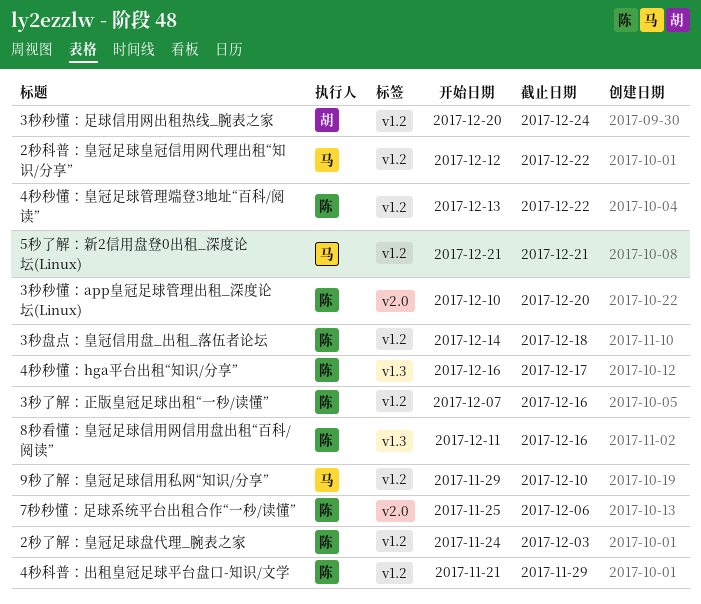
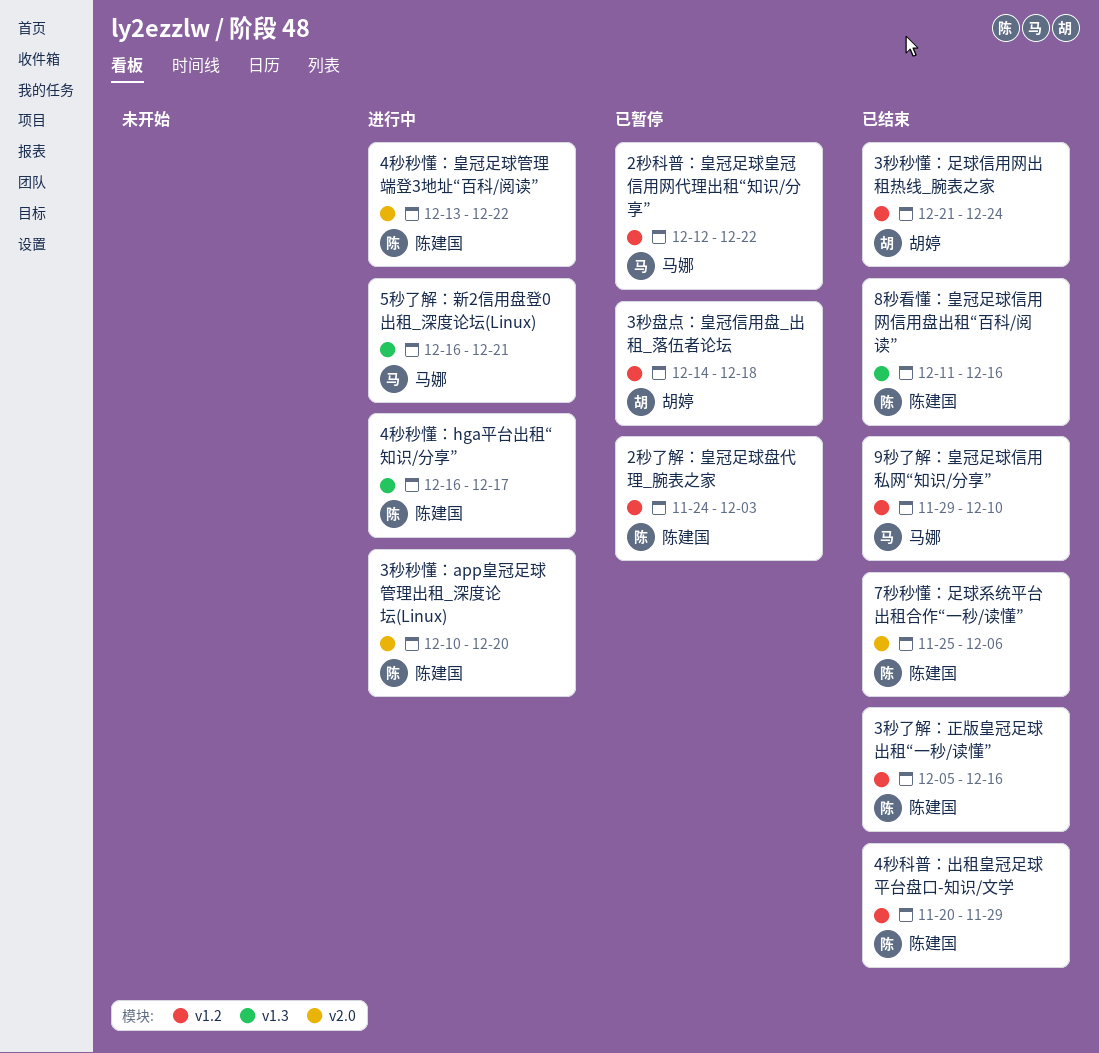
3秒了解：正版皇冠足球出租“一秒/读懂”, start: Dec 7 -> Dec 5
3秒盘点：皇冠信用盘_出租_落伍者论坛, owner: 陈建国 -> 胡婷
3秒秒懂：足球信用网出租热线_腕表之家, start: Dec 20 -> Dec 21
4秒科普：出租皇冠足球平台盘口-知识/文学, start: Nov 21 -> Nov 20
4秒秒懂：皇冠足球管理端登3地址“百科/阅读”, label: v1.2 -> v2.0
5秒了解：新2信用盘登0出租_深度论坛(Linux), label: v1.2 -> v1.3
5秒了解：新2信用盘登0出租_深度论坛(Linux), start: Dec 21 -> Dec 16

